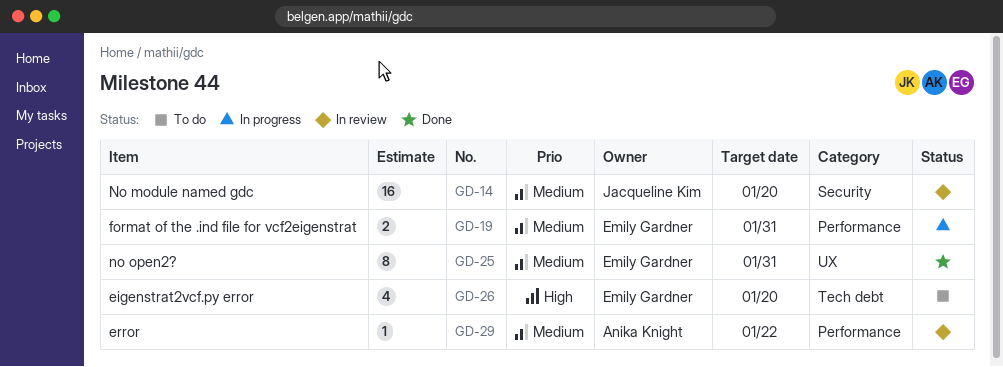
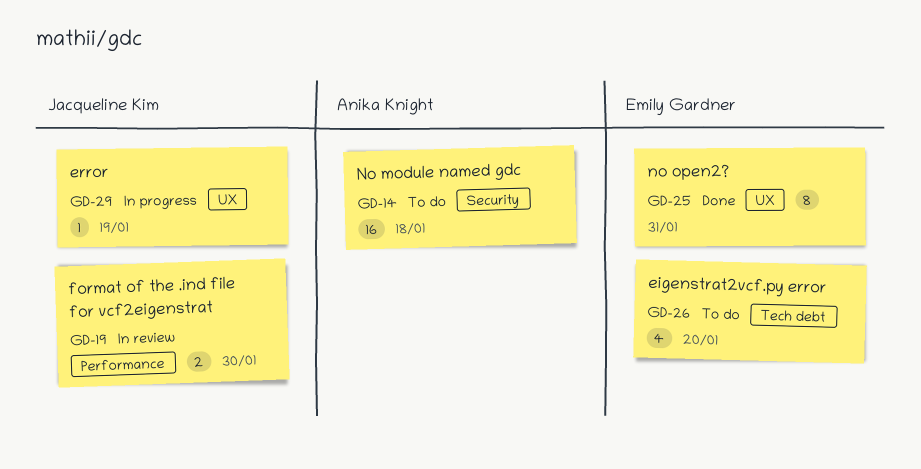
GD-14, status: In review -> To do
GD-14, owner: Jacqueline Kim -> Anika Knight
GD-14, due: Jan 20 -> Jan 18
GD-19, status: In progress -> In review
GD-19, owner: Emily Gardner -> Jacqueline Kim
GD-19, due: Jan 31 -> Jan 30
GD-29, status: In review -> In progress
GD-29, owner: Anika Knight -> Jacqueline Kim
GD-29, label: Performance -> UX
GD-29, due: Jan 22 -> Jan 19

